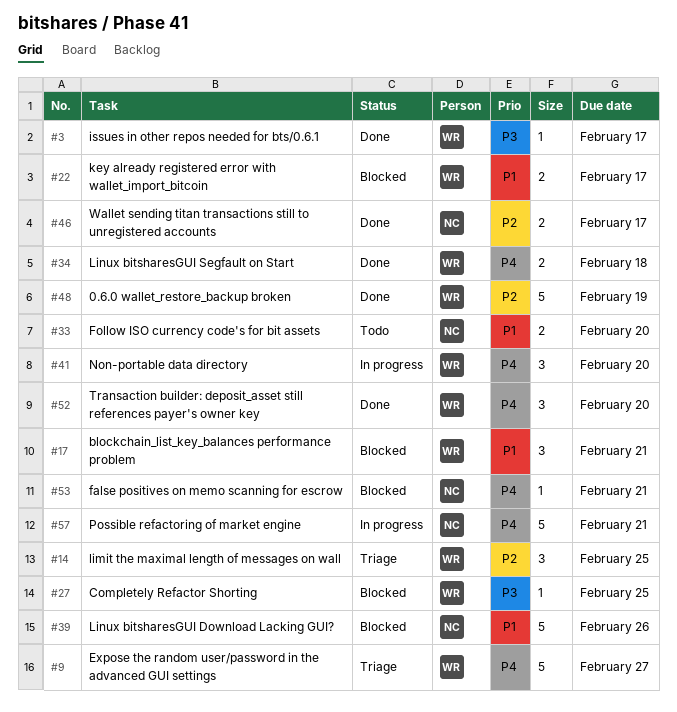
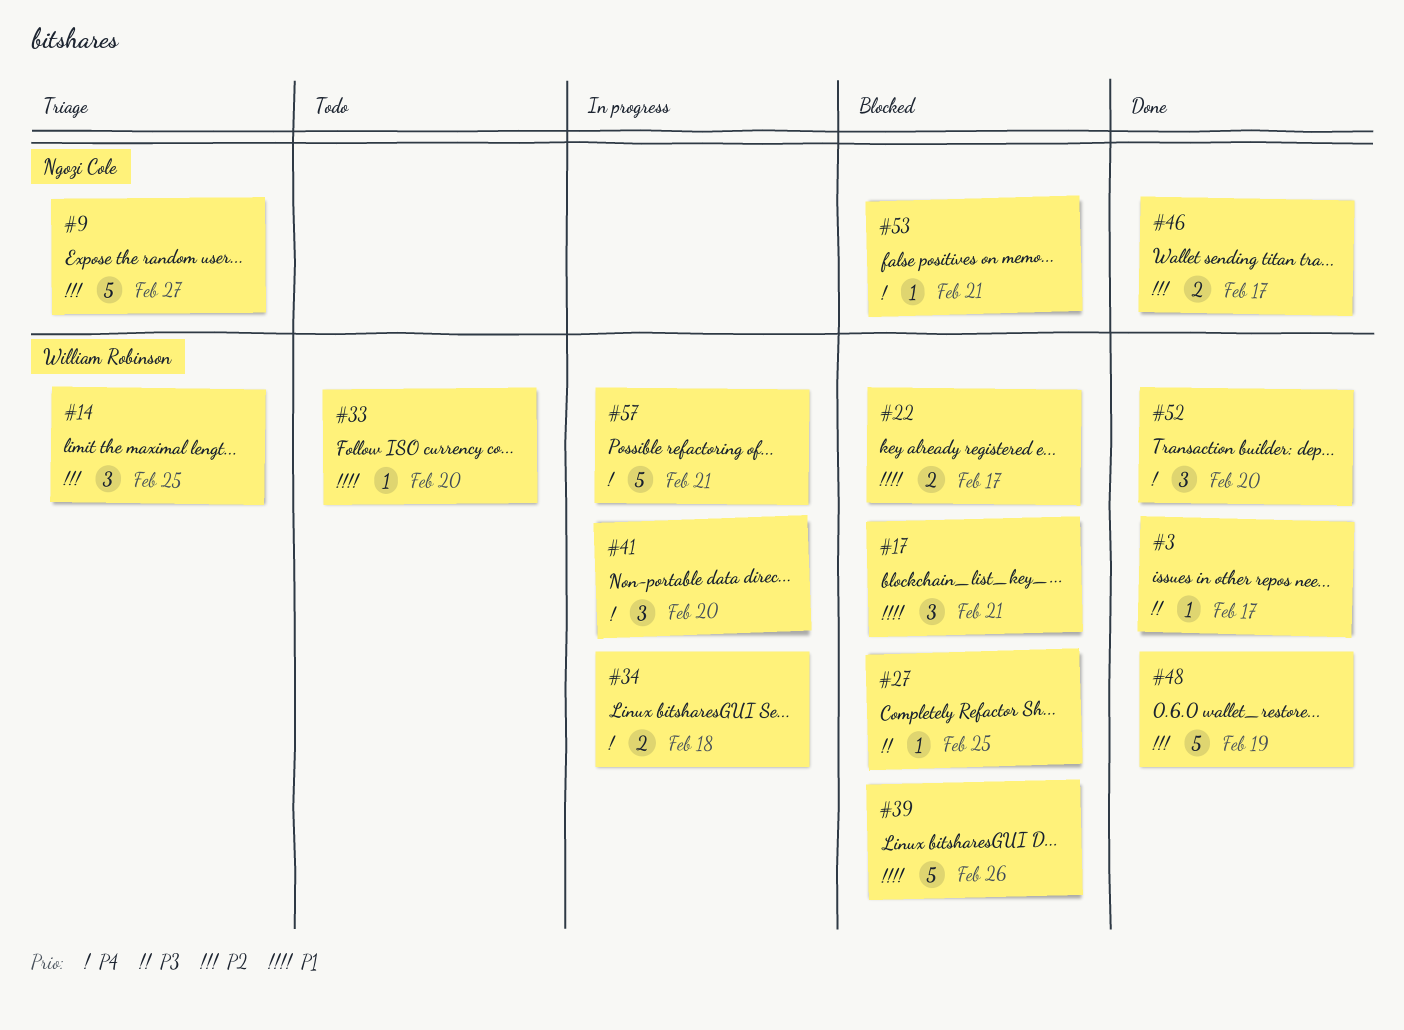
#9, owner: William Robinson -> Ngozi Cole
#9, priority: P4 -> P2
#33, owner: Ngozi Cole -> William Robinson
#33, estimate: 2 -> 1
#34, status: Done -> In progress
#39, owner: Ngozi Cole -> William Robinson
#57, owner: Ngozi Cole -> William Robinson

